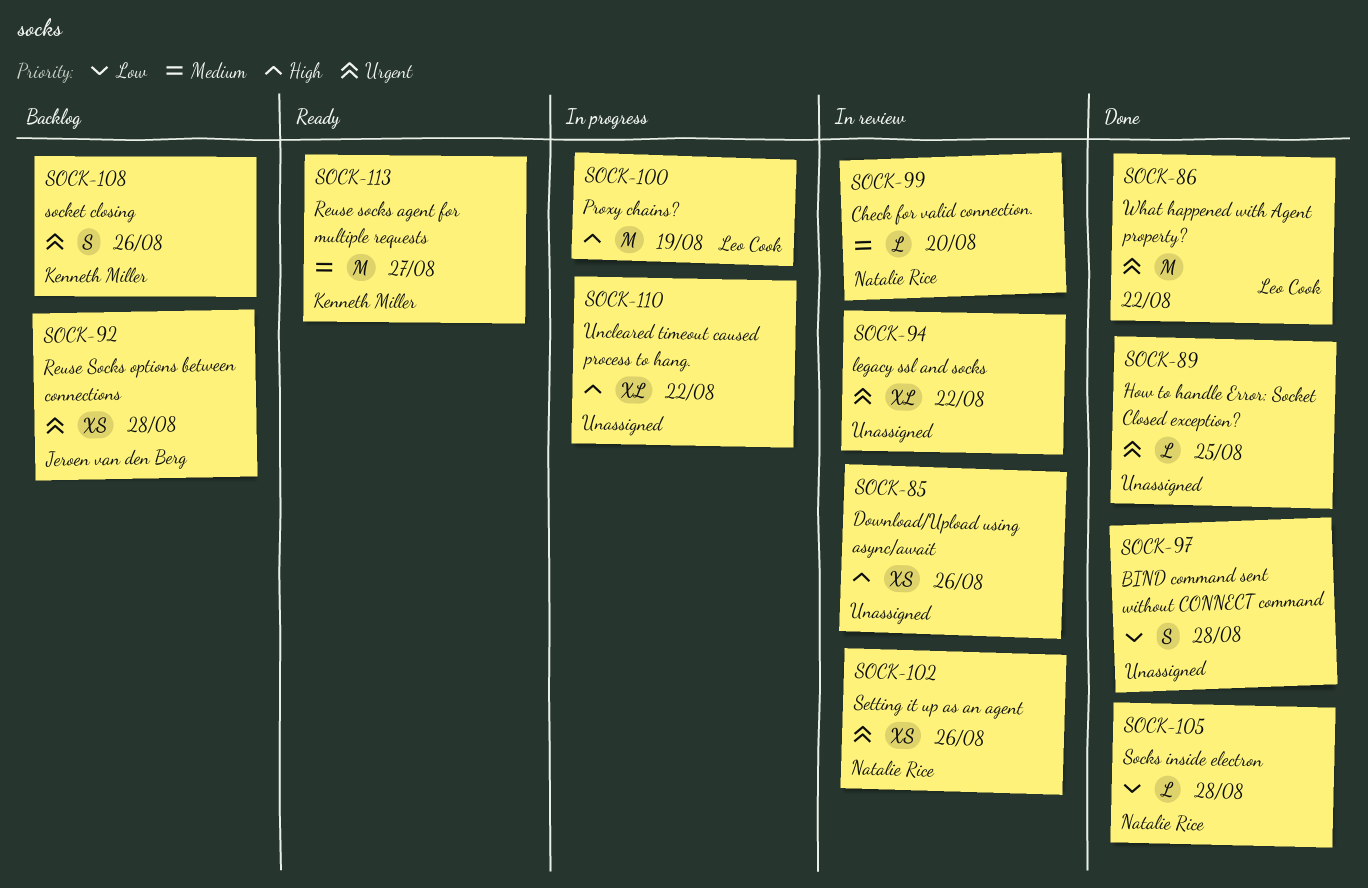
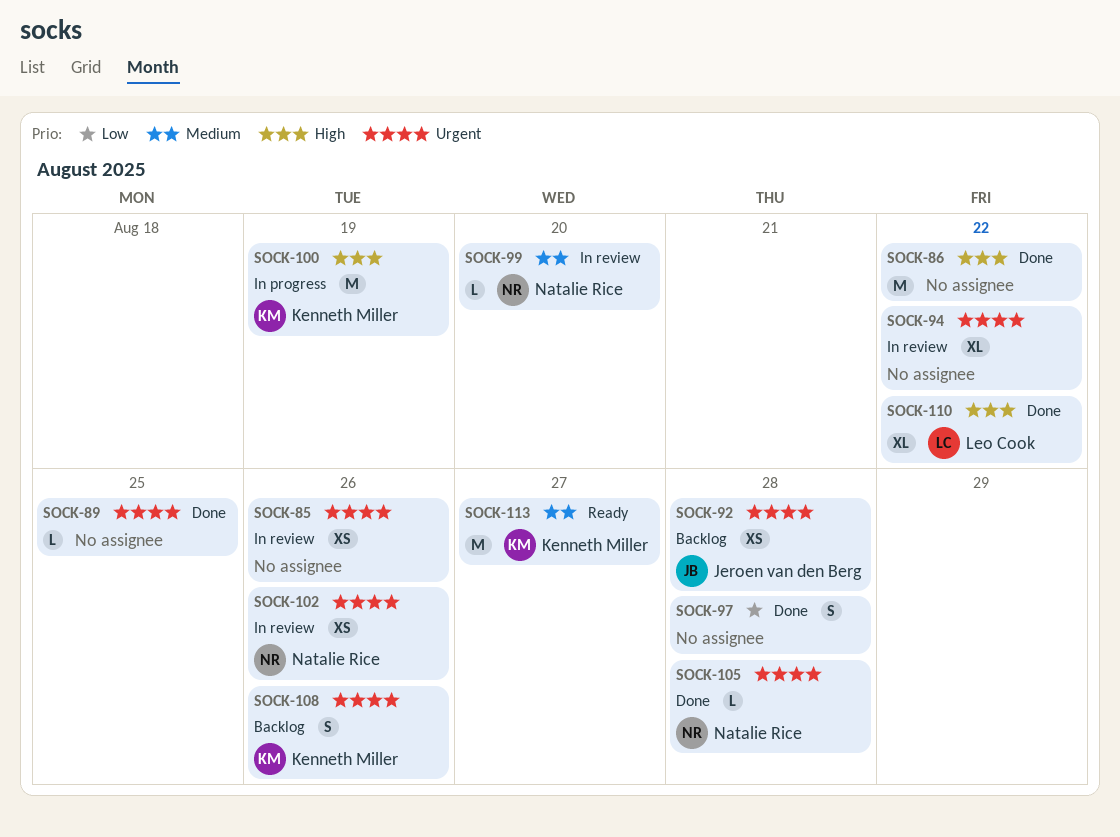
SOCK-85, priority: High -> Urgent
SOCK-86, owner: Leo Cook -> none
SOCK-86, priority: Urgent -> High
SOCK-100, owner: Leo Cook -> Kenneth Miller
SOCK-105, priority: Low -> Urgent
SOCK-110, status: In progress -> Done
SOCK-110, owner: none -> Leo Cook

